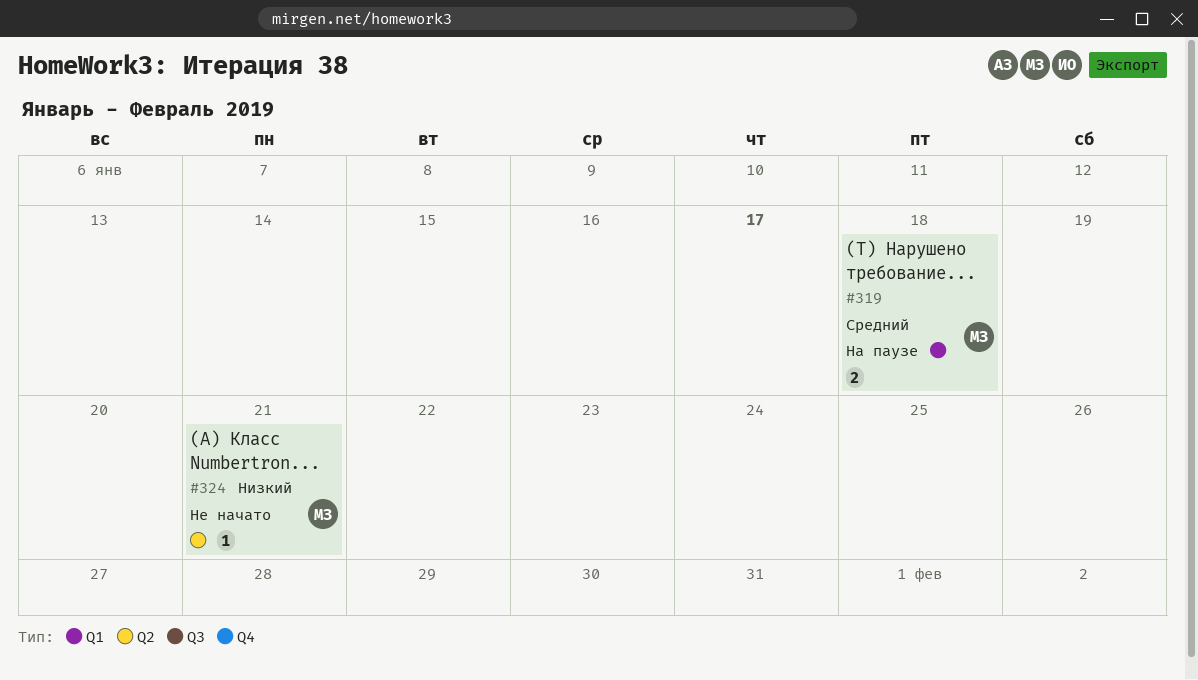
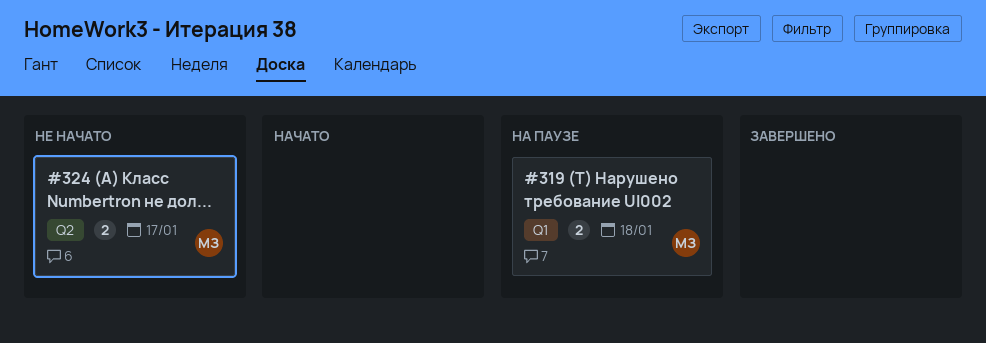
#324, estimate: 1 -> 2
#324, due: Jan 21 -> Jan 17

